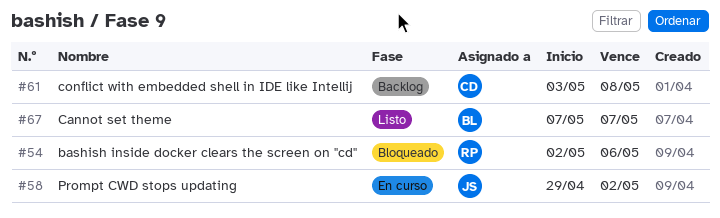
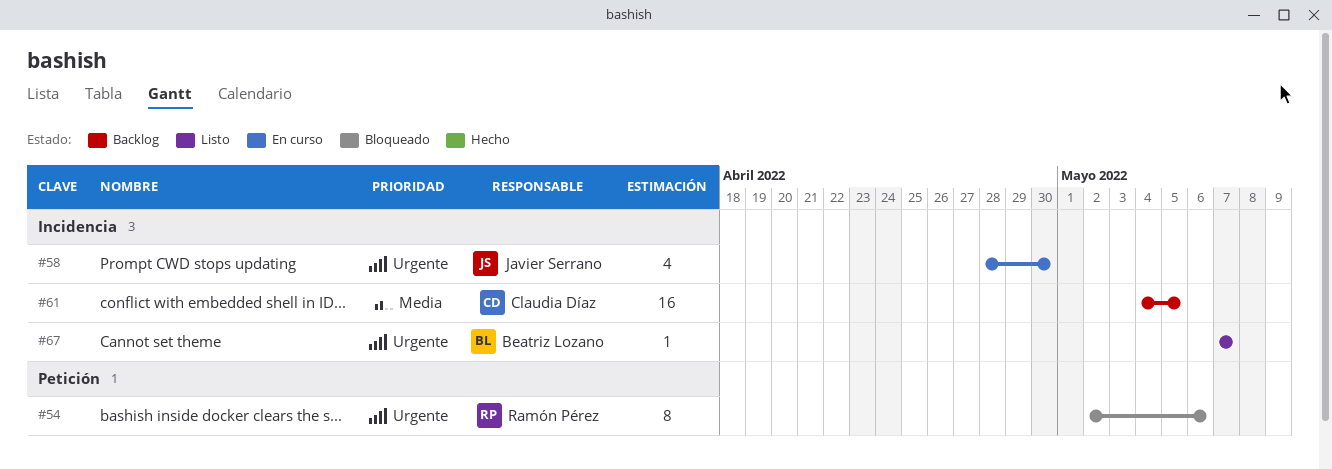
#58, start: Apr 29 -> Apr 28
#58, due: May 2 -> Apr 30
#61, start: May 3 -> May 4
#61, due: May 8 -> May 5

